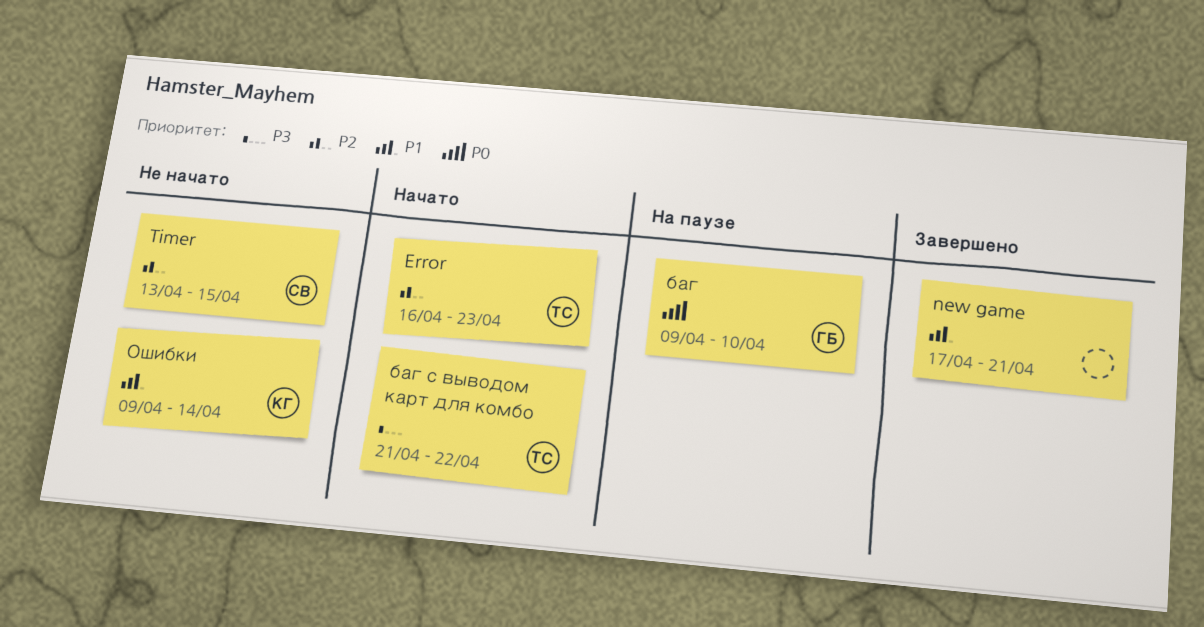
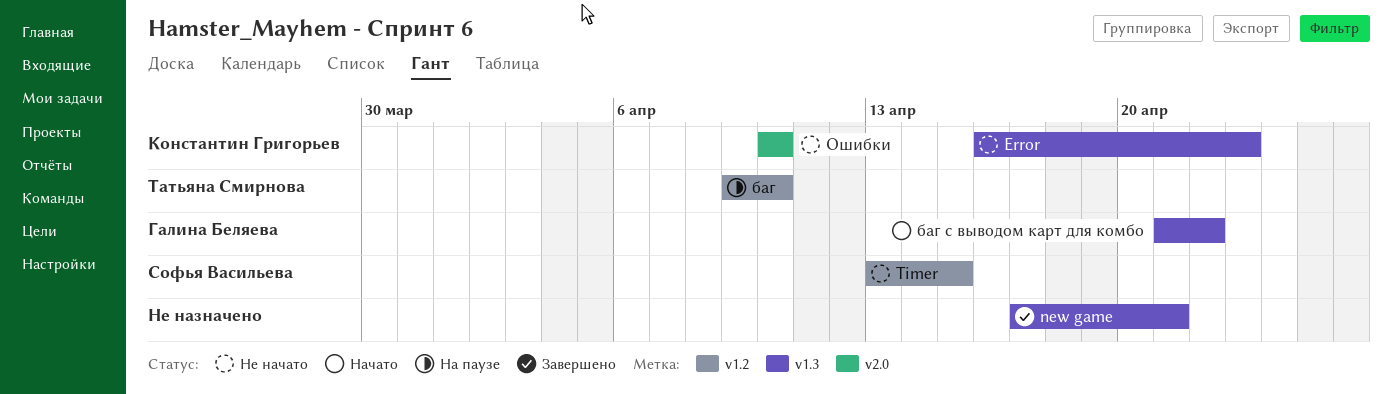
Error, status: Начато -> Не начато
Error, owner: Татьяна Смирнова -> Константин Григорьев
баг, owner: Галина Беляева -> Татьяна Смирнова
баг с выводом карт для комбо, owner: Татьяна Смирнова -> Галина Беляева
Ошибки, start: Apr 9 -> Apr 10
Ошибки, due: Apr 14 -> Apr 10

